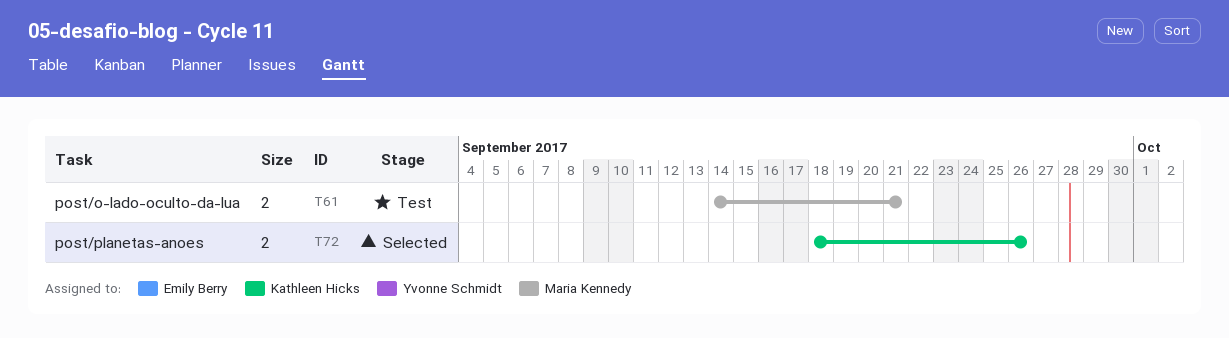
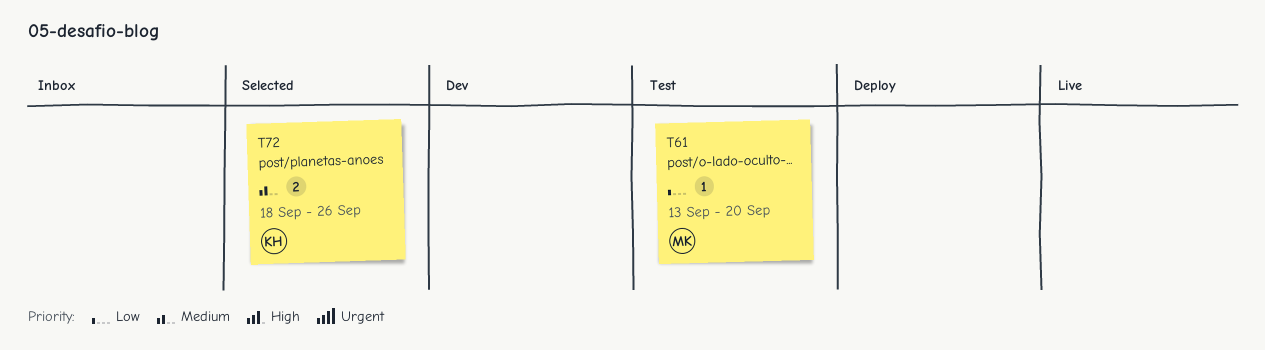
T61, estimate: 2 -> 1
T61, start: Sep 14 -> Sep 13
T61, due: Sep 21 -> Sep 20

